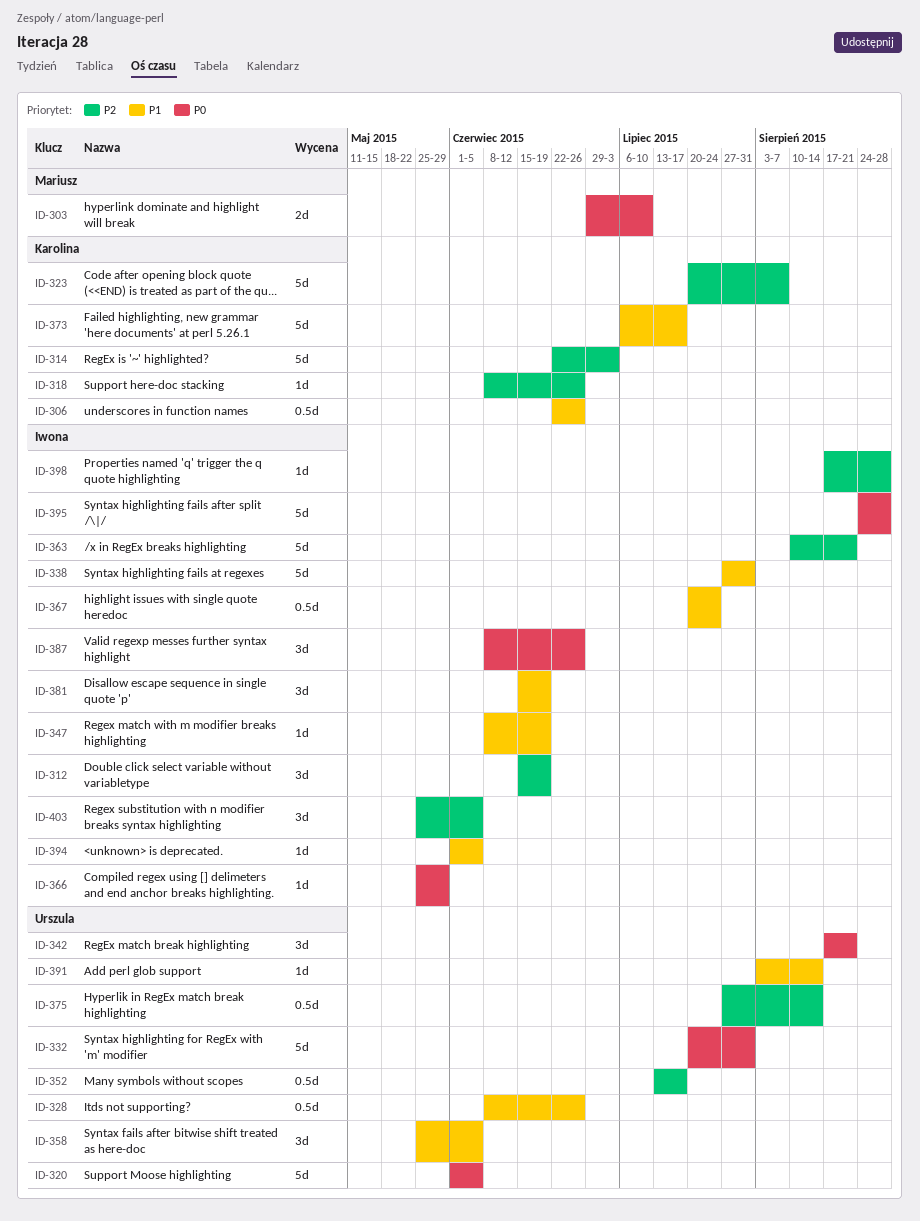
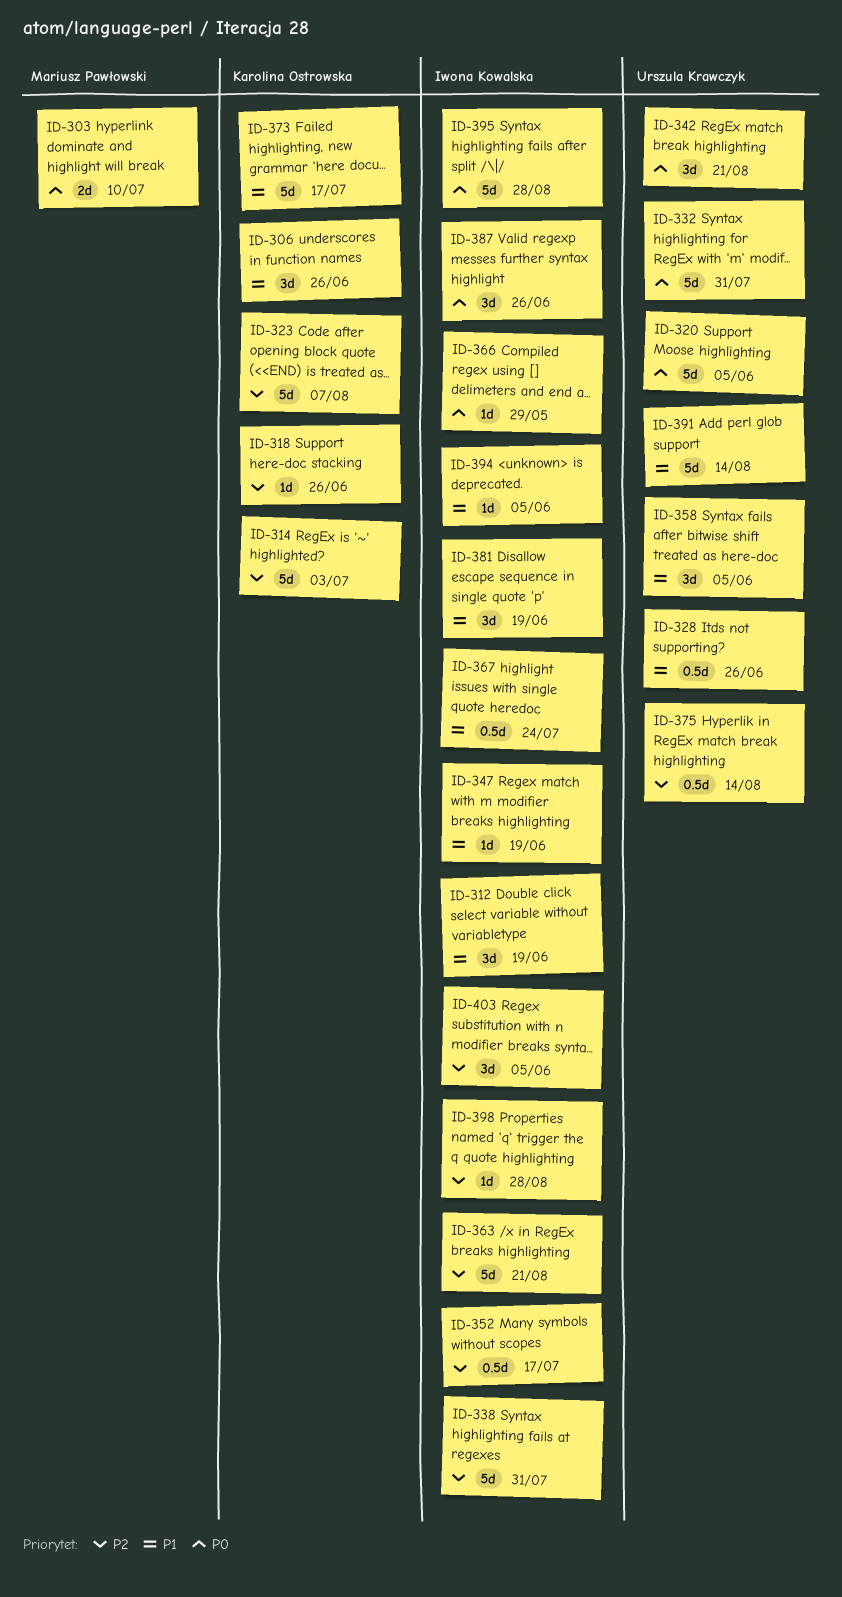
ID-306, estimate: 0.5d -> 3d
ID-312, priority: P2 -> P1
ID-338, priority: P1 -> P2
ID-352, owner: Urszula Krawczyk -> Iwona Kowalska
ID-391, estimate: 1d -> 5d

